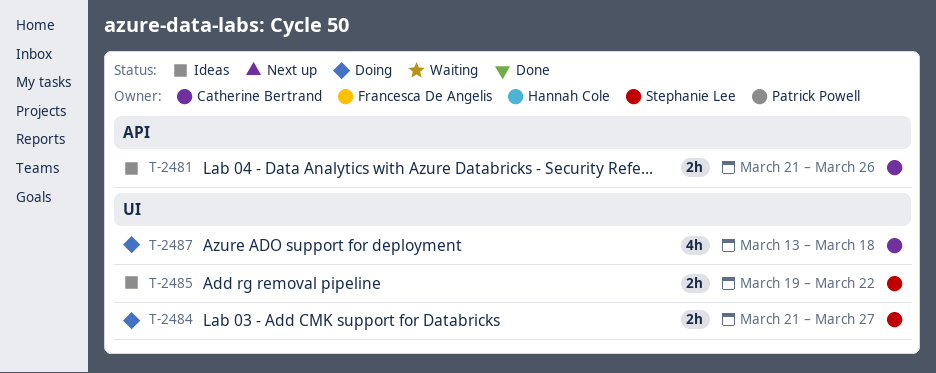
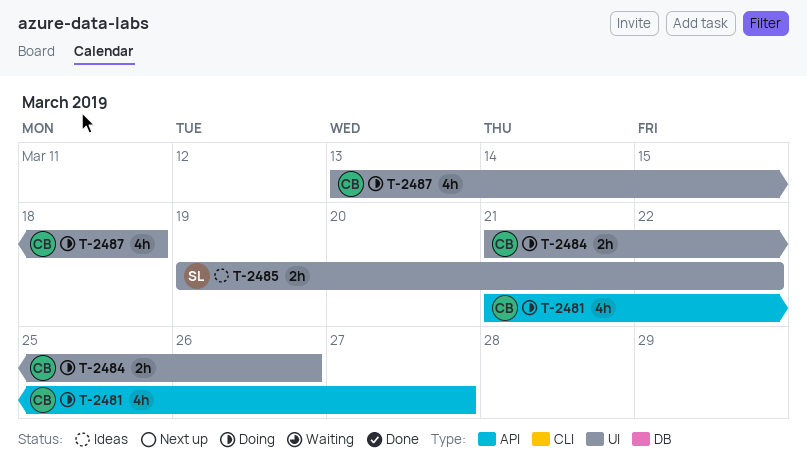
T-2481, status: Ideas -> Doing
T-2481, estimate: 2h -> 4h
T-2481, due: Mar 26 -> Mar 27
T-2484, owner: Stephanie Lee -> Catherine Bertrand
T-2484, due: Mar 27 -> Mar 26

